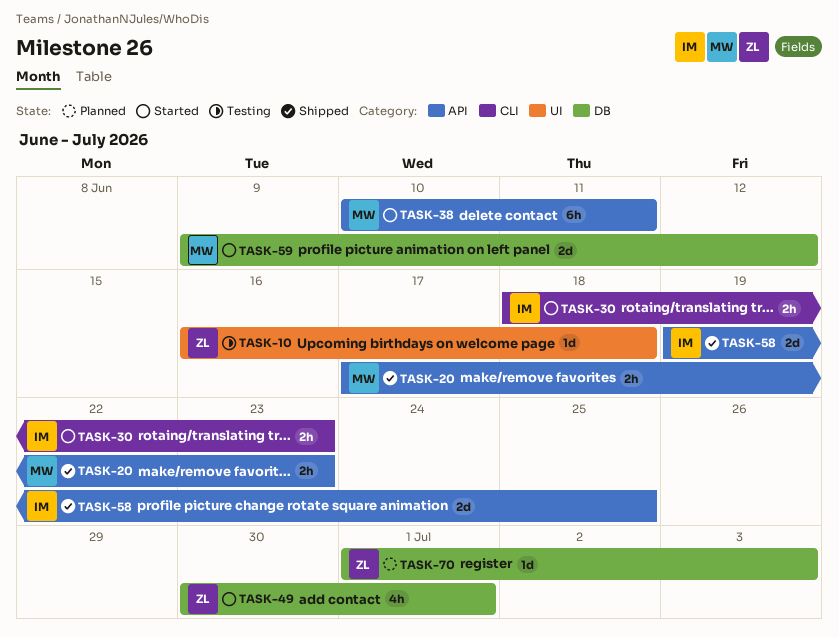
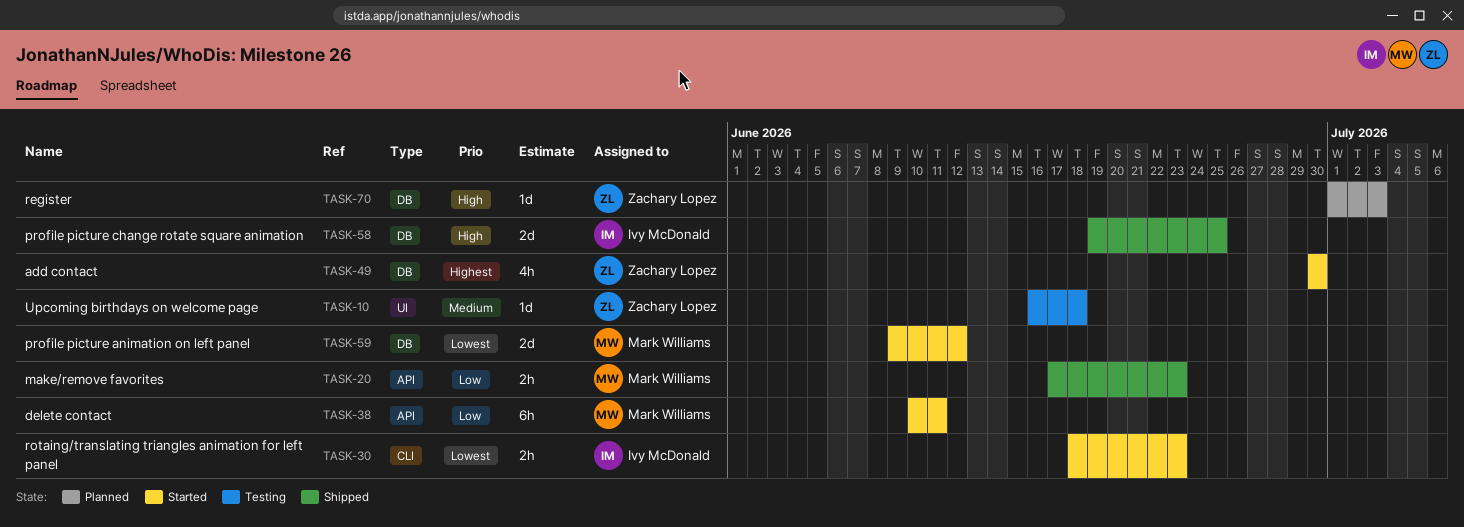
TASK-49, due: Jul 1 -> Jun 30
TASK-58, label: API -> DB

